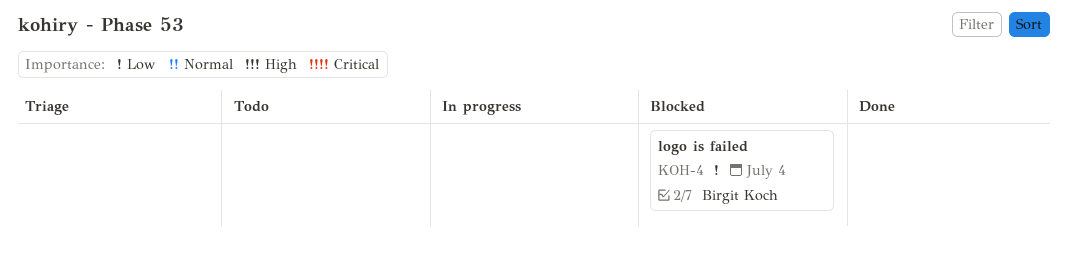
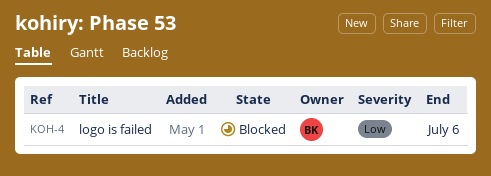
KOH-4, due: Jul 4 -> Jul 6

